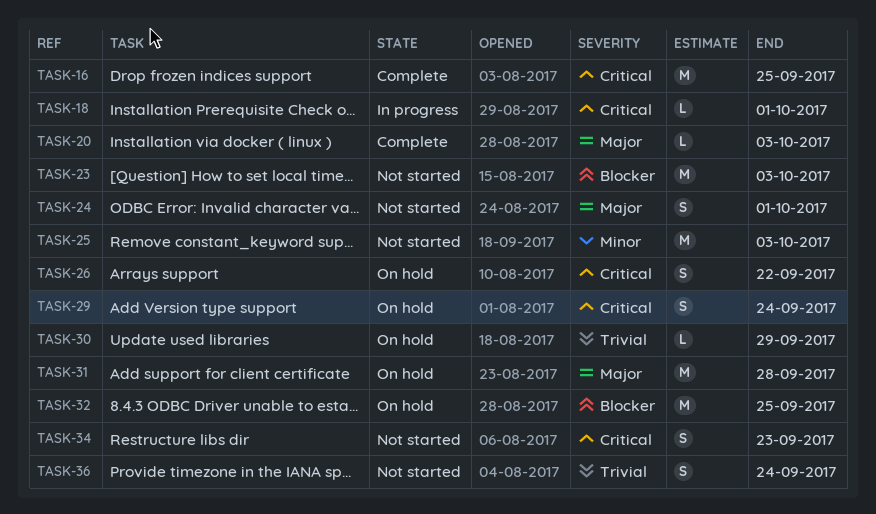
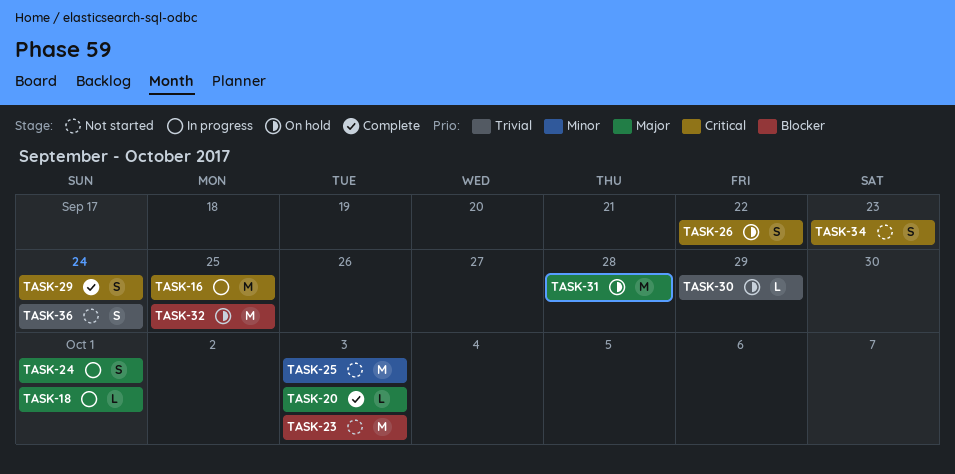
TASK-16, status: Complete -> In progress
TASK-18, priority: Critical -> Major
TASK-24, status: Not started -> In progress
TASK-29, status: On hold -> Complete

